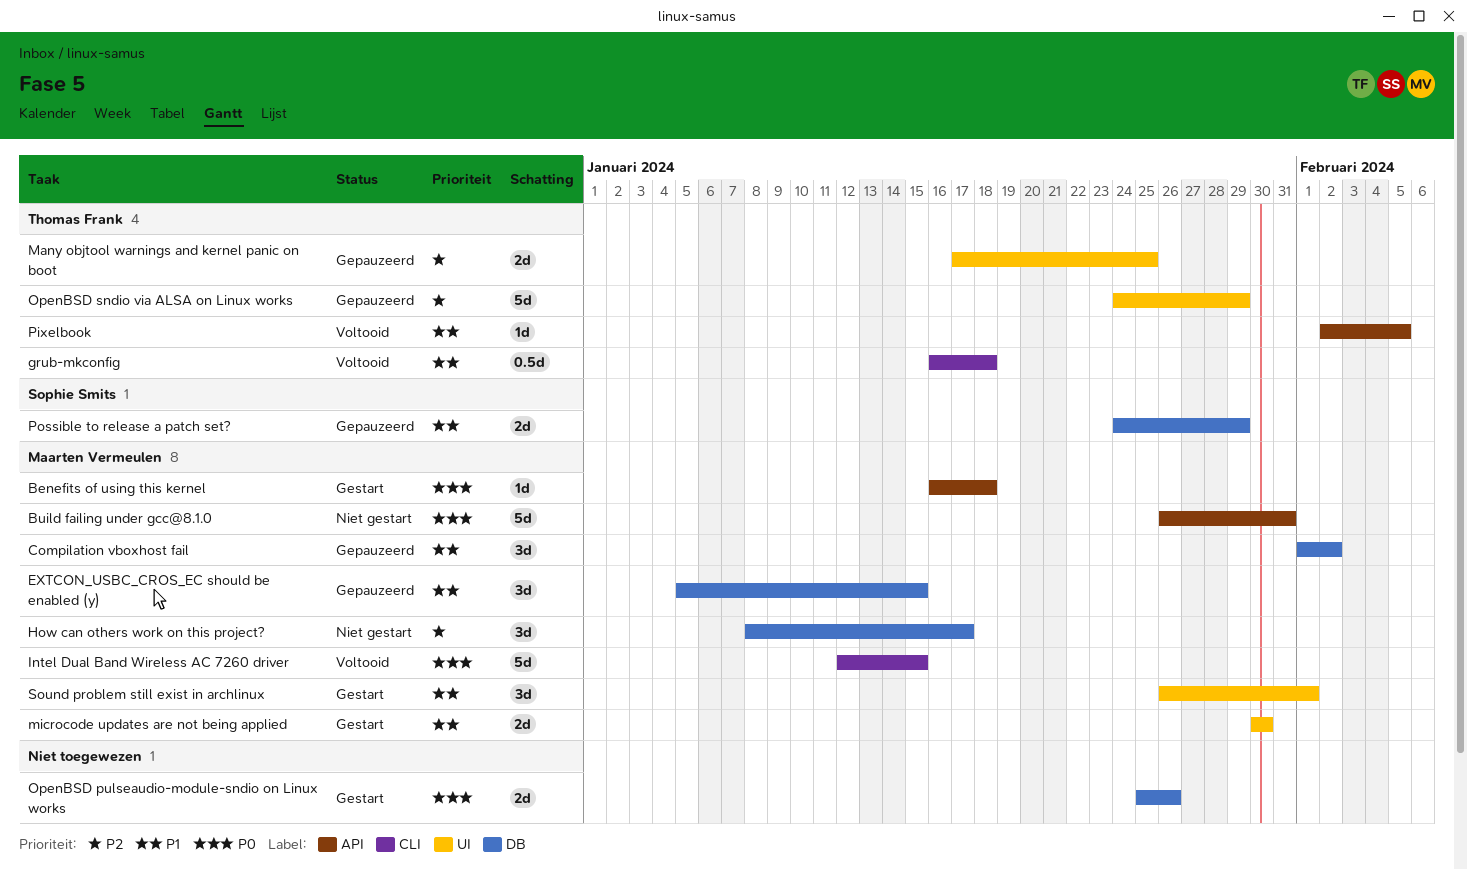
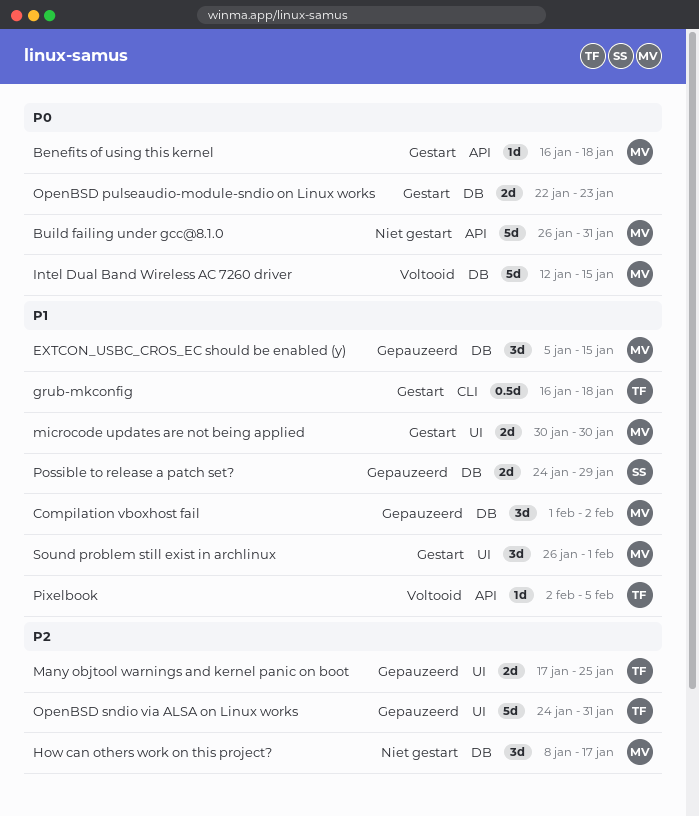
grub-mkconfig, status: Voltooid -> Gestart
Intel Dual Band Wireless AC 7260 driver, label: CLI -> DB
OpenBSD pulseaudio-module-sndio on Linux works, start: Jan 25 -> Jan 22
OpenBSD pulseaudio-module-sndio on Linux works, due: Jan 26 -> Jan 23
OpenBSD sndio via ALSA on Linux works, due: Jan 29 -> Jan 31

